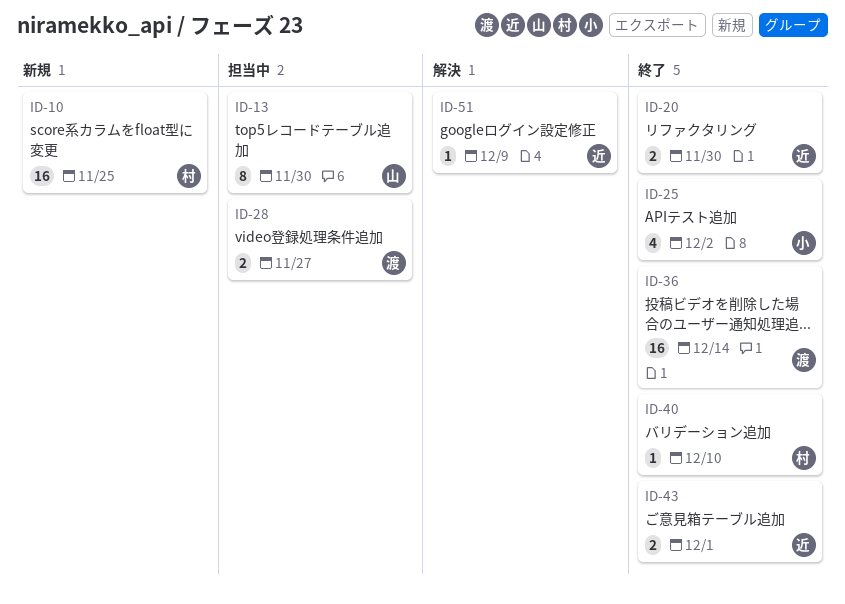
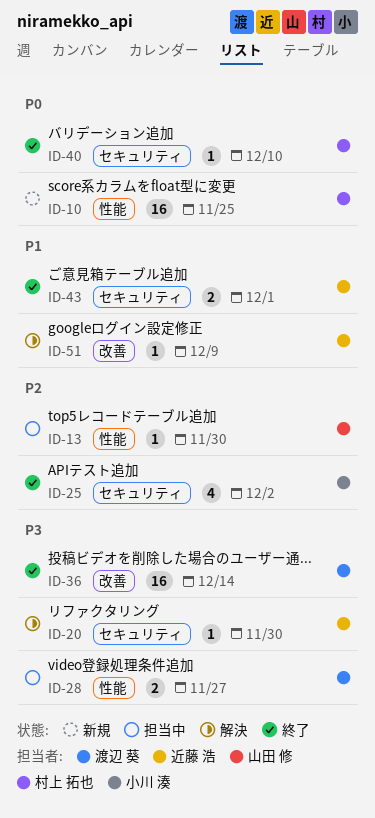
ID-13, estimate: 8 -> 1
ID-20, status: 終了 -> 解決
ID-20, estimate: 2 -> 1

